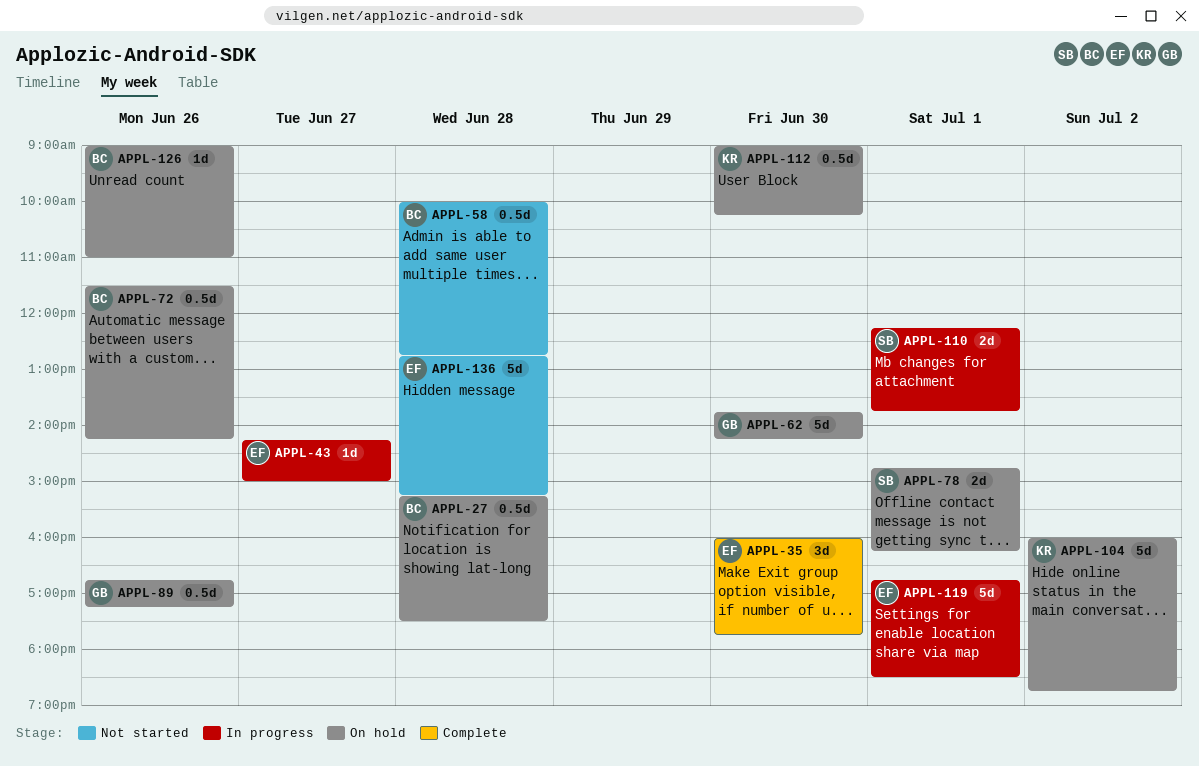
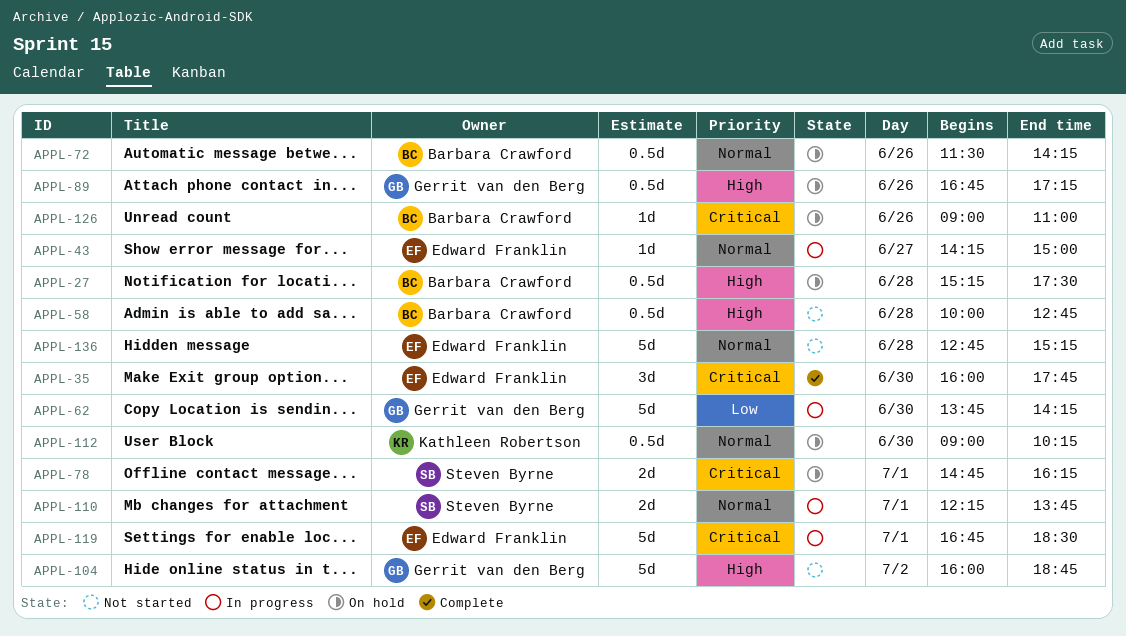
APPL-62, status: On hold -> In progress
APPL-104, status: On hold -> Not started
APPL-104, owner: Kathleen Robertson -> Gerrit van den Berg

